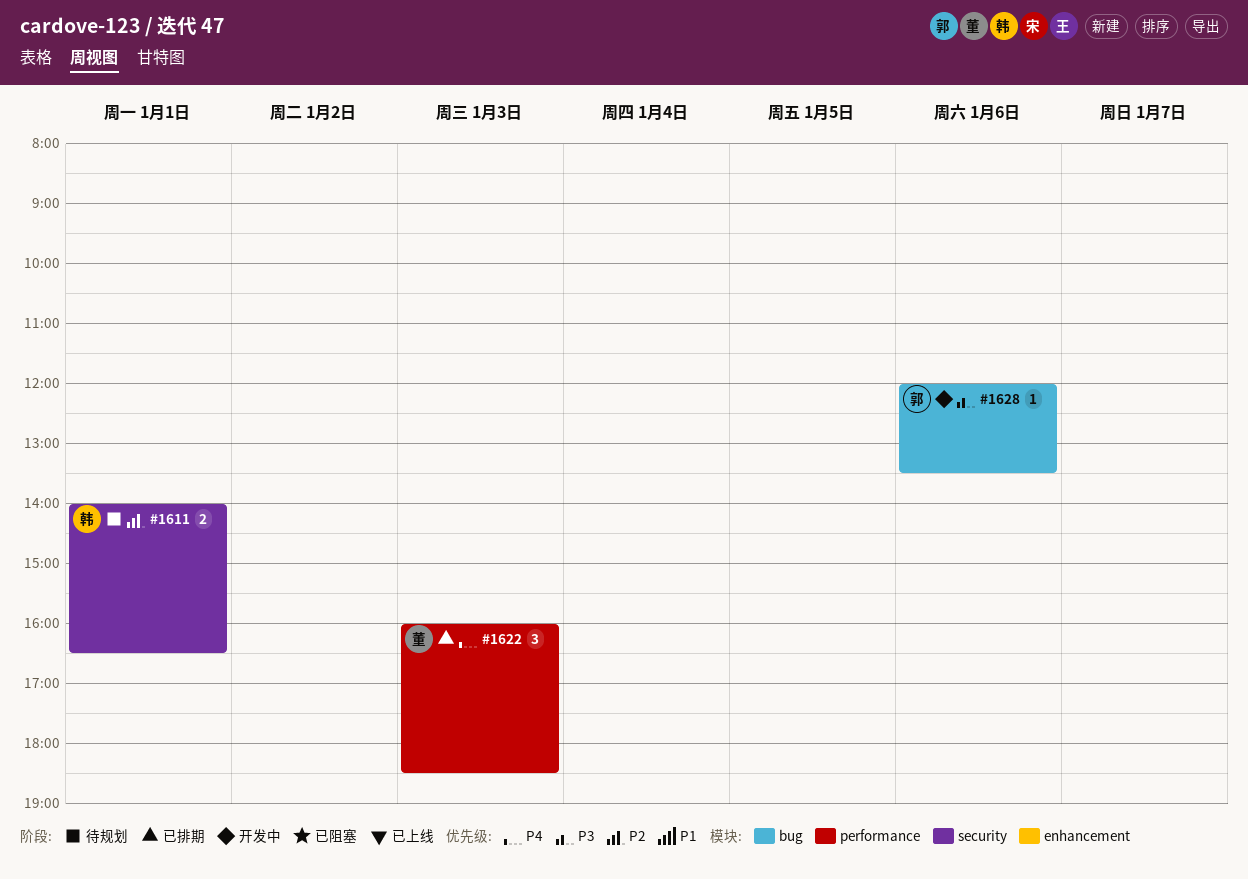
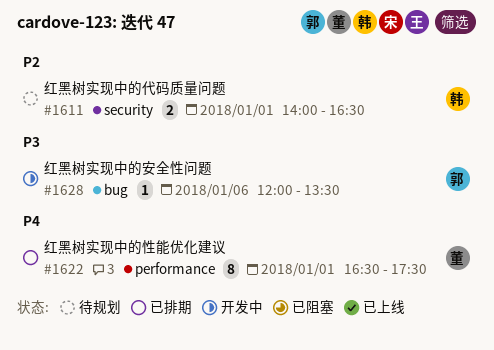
#1622, estimate: 3 -> 8
#1622, day: Jan 3 -> Jan 1
#1622, begins: 16:00 -> 16:30
#1622, ends: 18:30 -> 17:30

